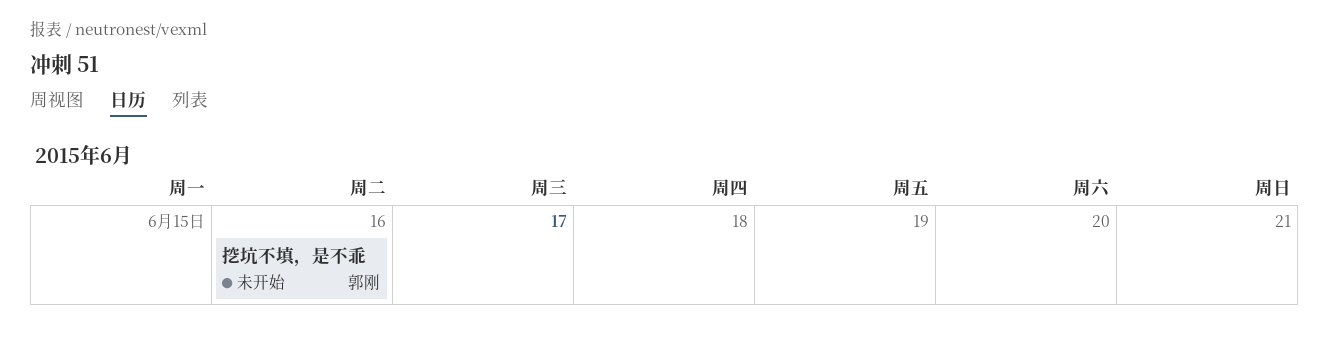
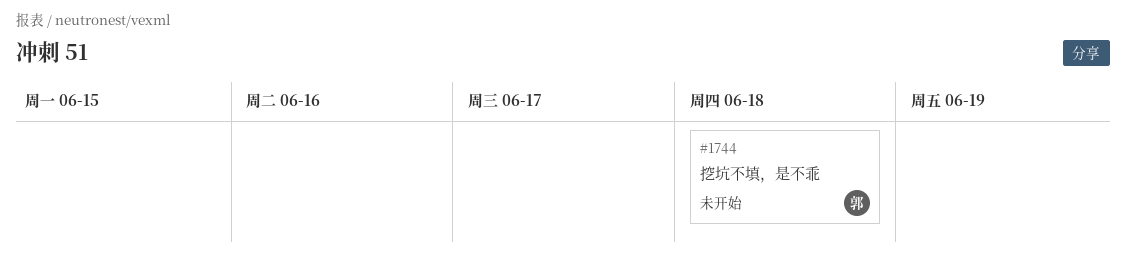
挖坑不填，是不乖, due: Jun 16 -> Jun 18

